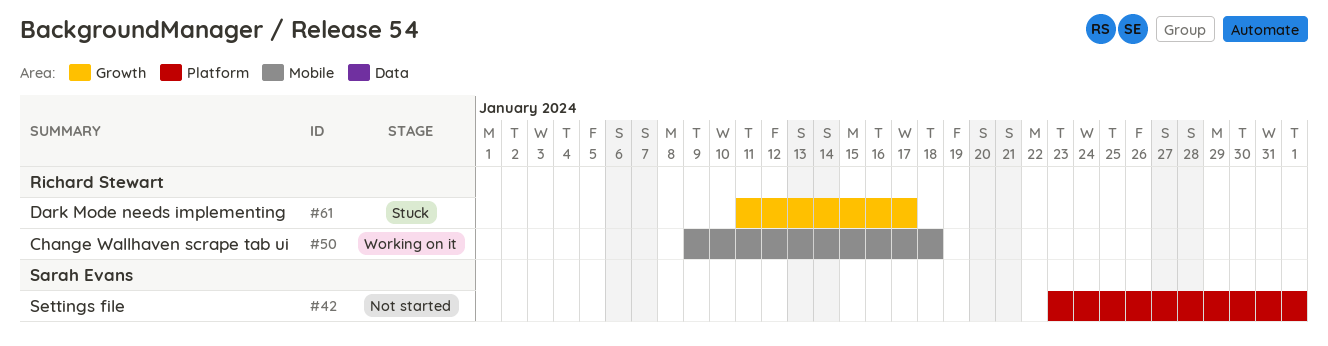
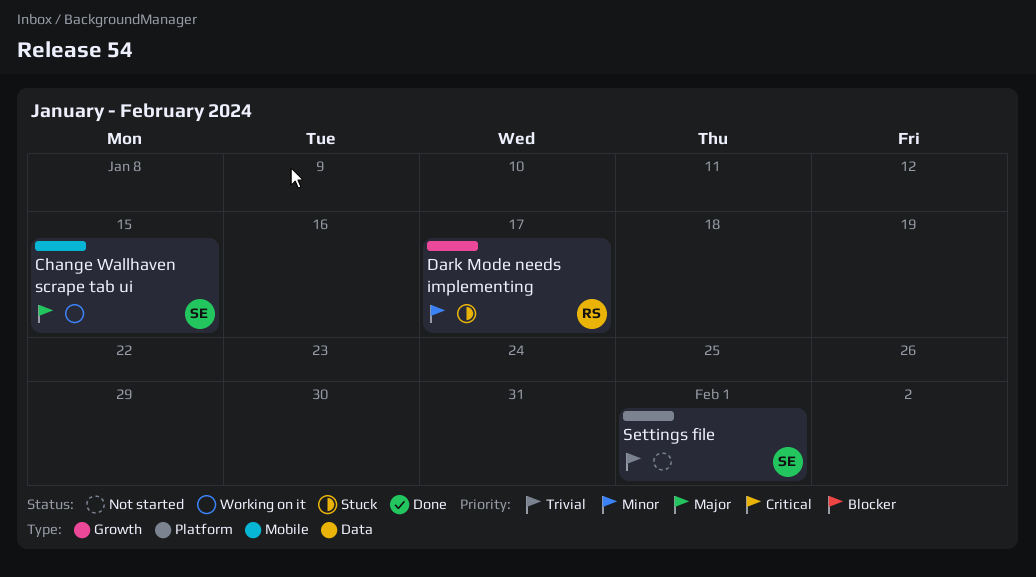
Change Wallhaven scrape tab ui, owner: Richard Stewart -> Sarah Evans
Change Wallhaven scrape tab ui, due: Jan 18 -> Jan 15

